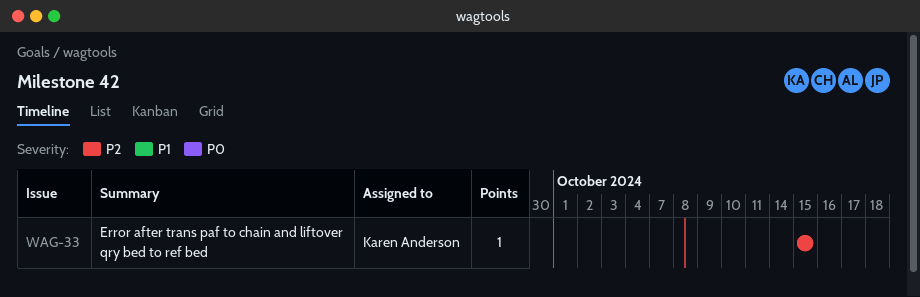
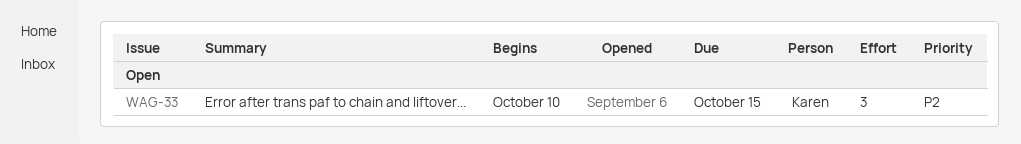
WAG-33, estimate: 1 -> 3
WAG-33, start: Oct 15 -> Oct 10

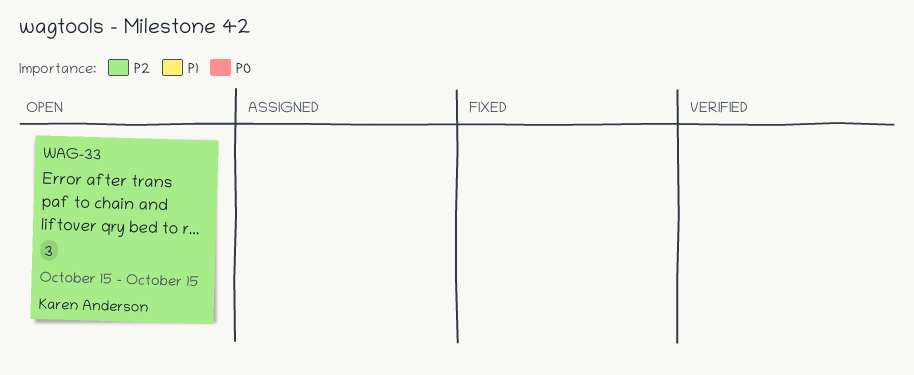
WAG-33, start: Oct 10 -> Oct 15

